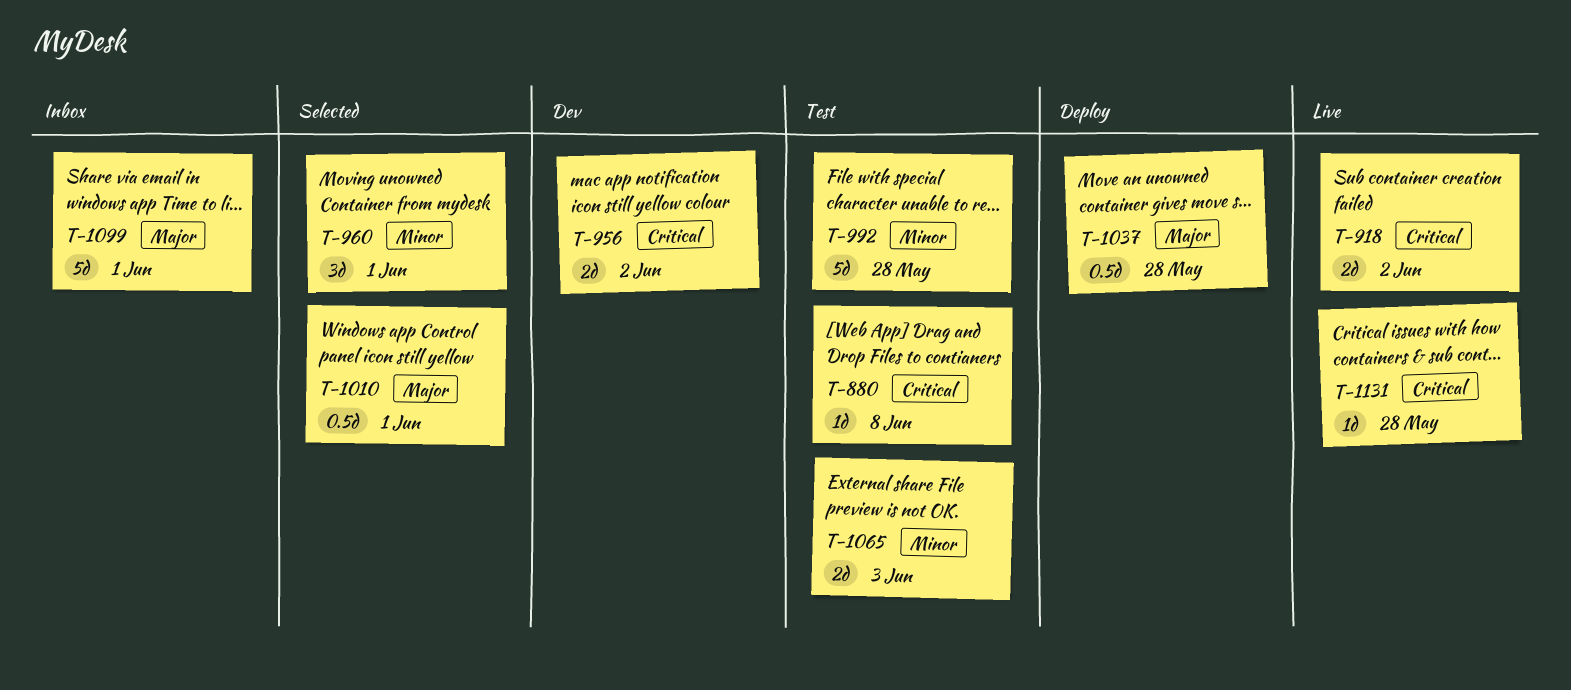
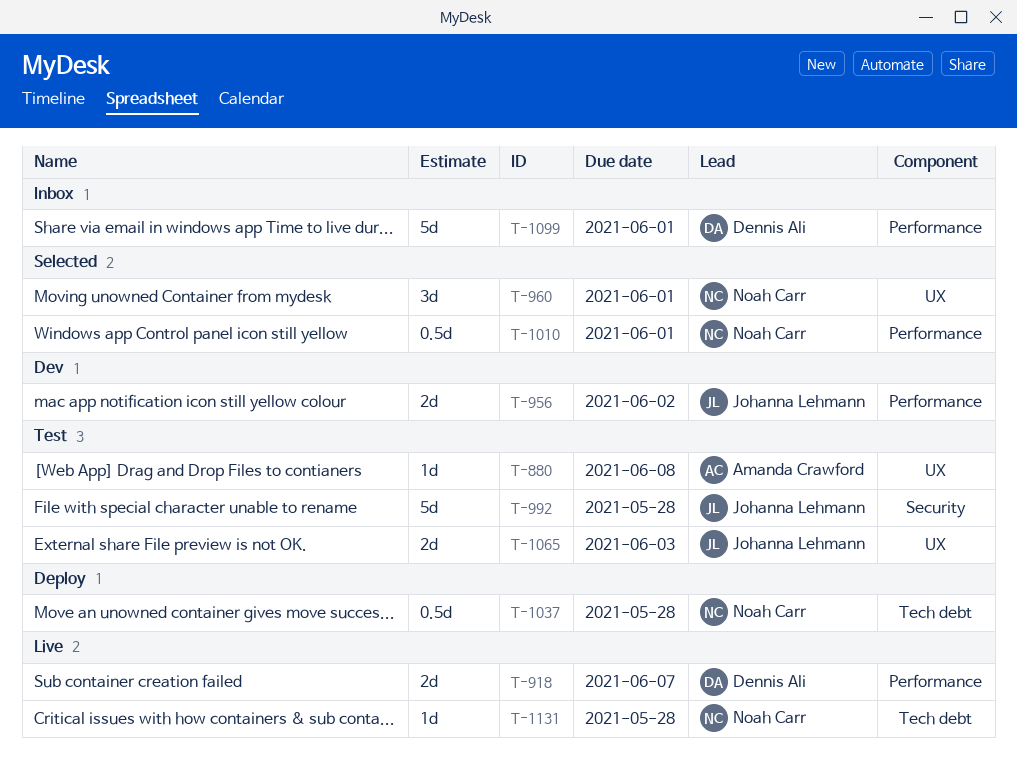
T-918, due: Jun 2 -> Jun 7

